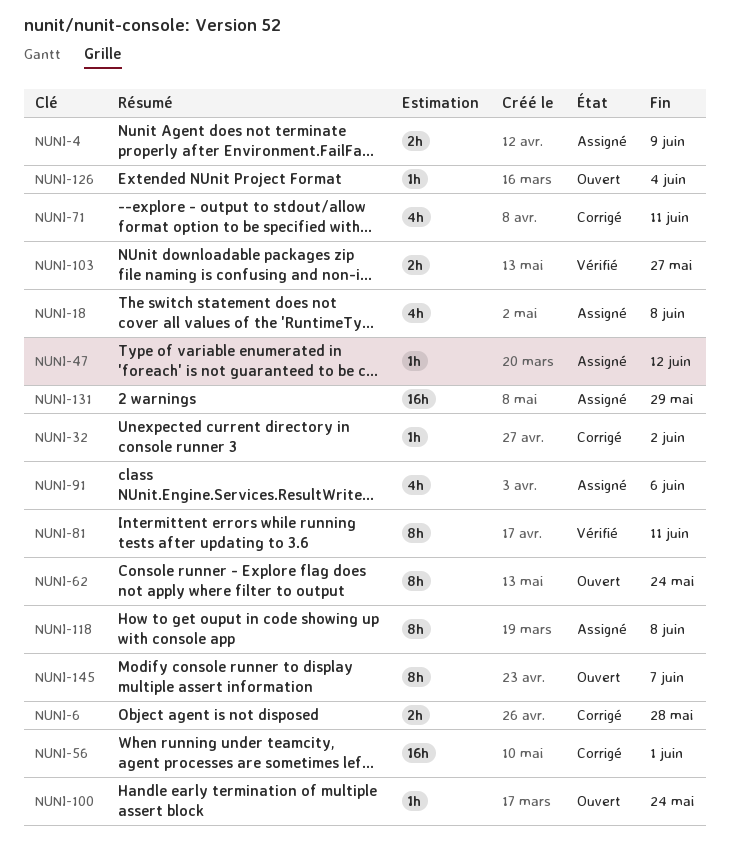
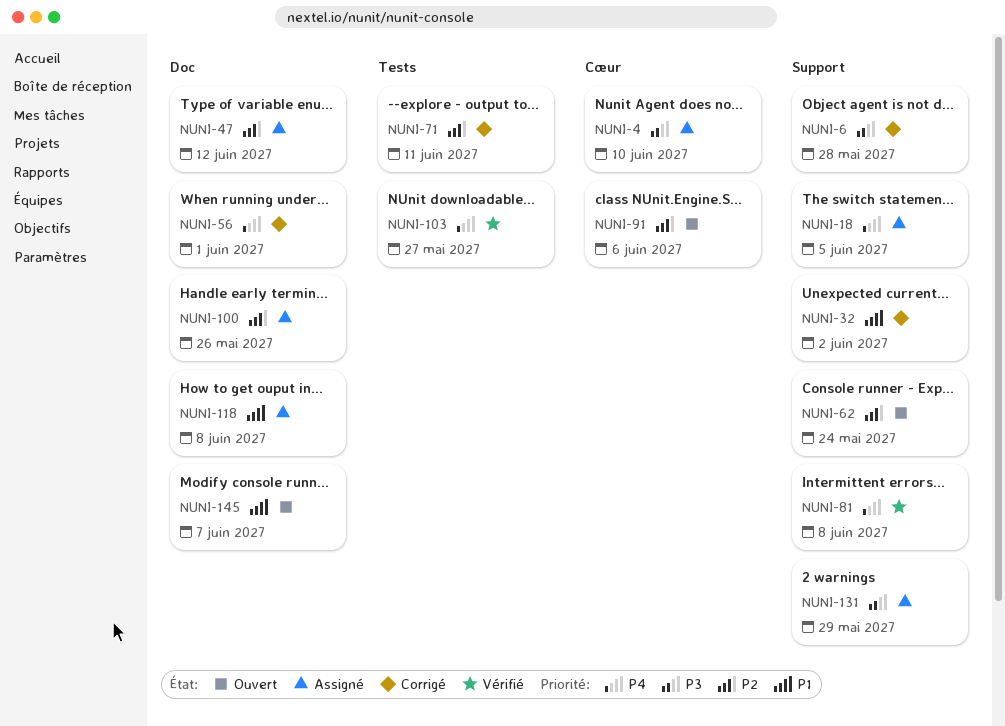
NUNI-4, due: Jun 9 -> Jun 10
NUNI-18, due: Jun 8 -> Jun 5
NUNI-81, due: Jun 11 -> Jun 8
NUNI-91, status: Assigné -> Ouvert
NUNI-100, status: Ouvert -> Assigné
NUNI-100, due: May 24 -> May 26
NUNI-126: present -> none

